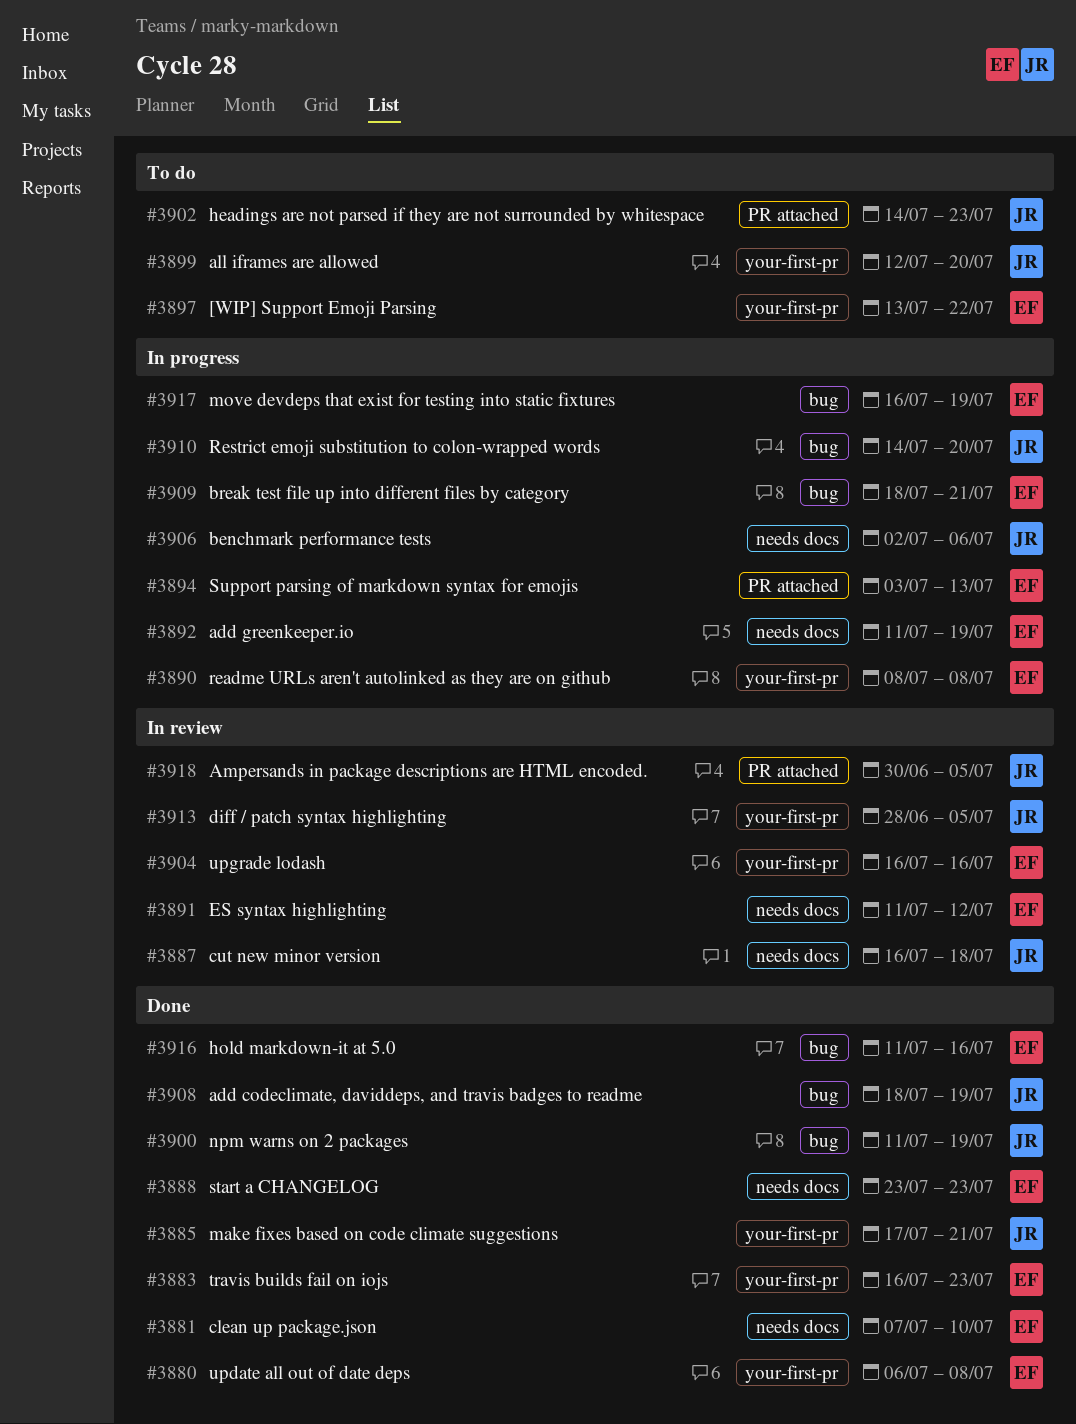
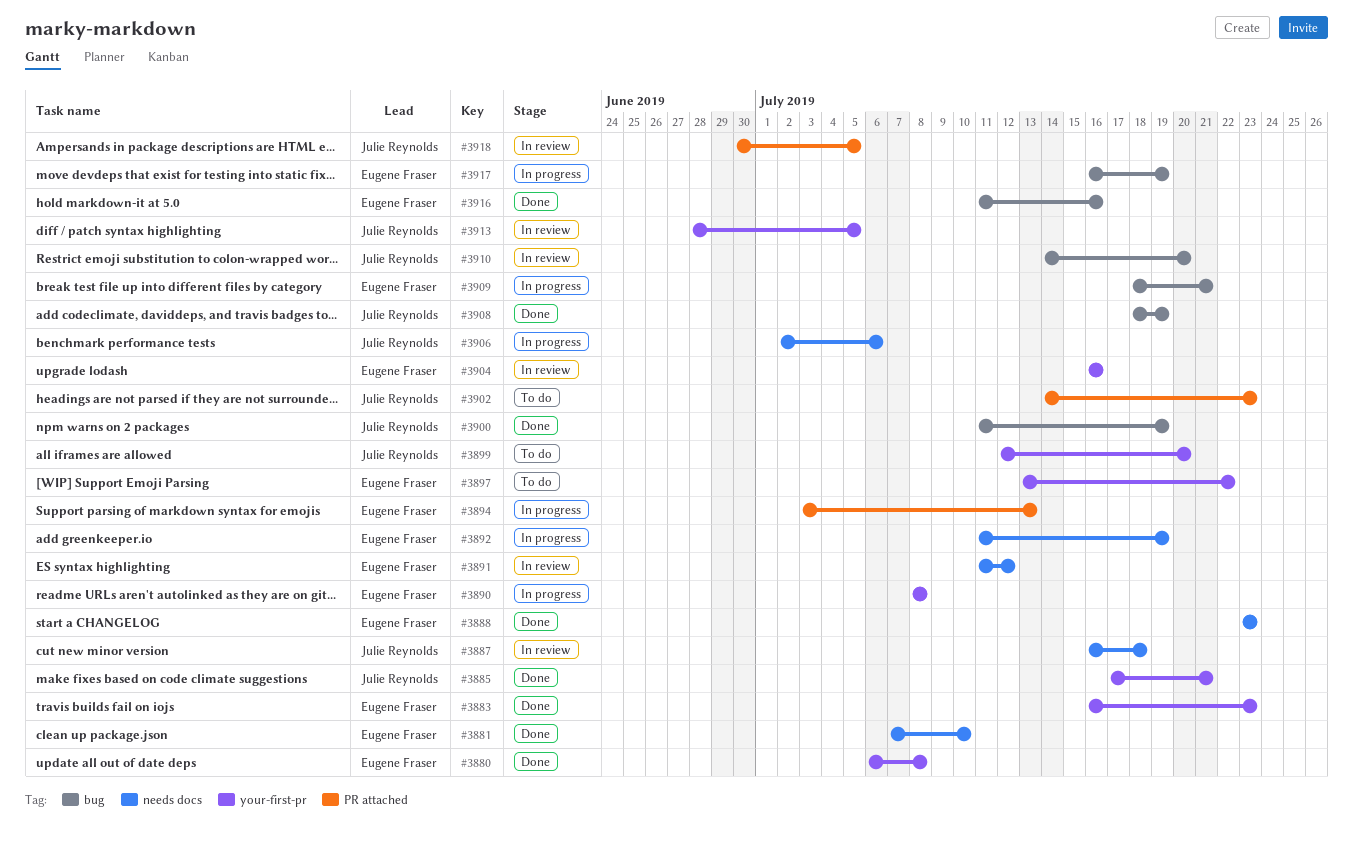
#3910, status: In progress -> In review

